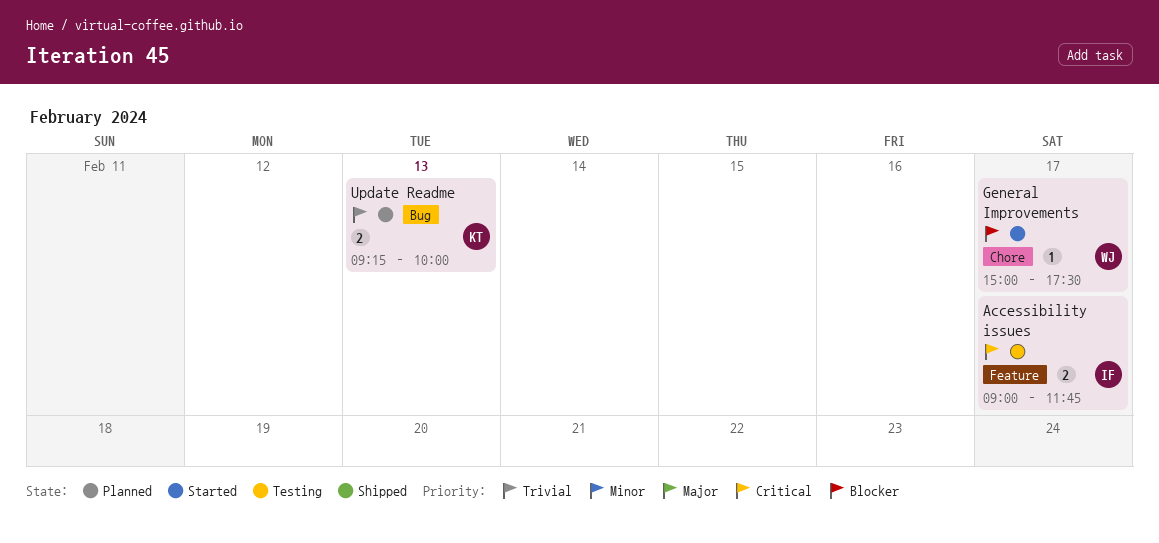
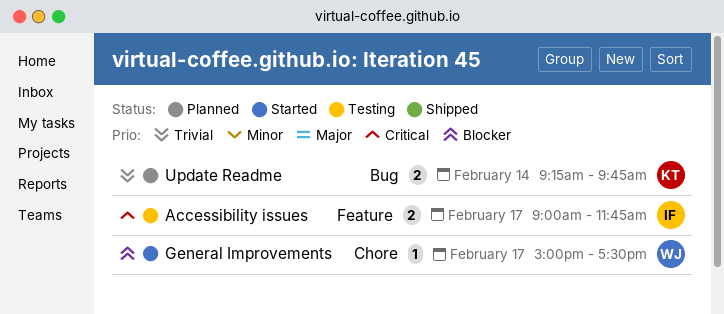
Update Readme, day: Feb 13 -> Feb 14
Update Readme, ends: 10:00 -> 09:45

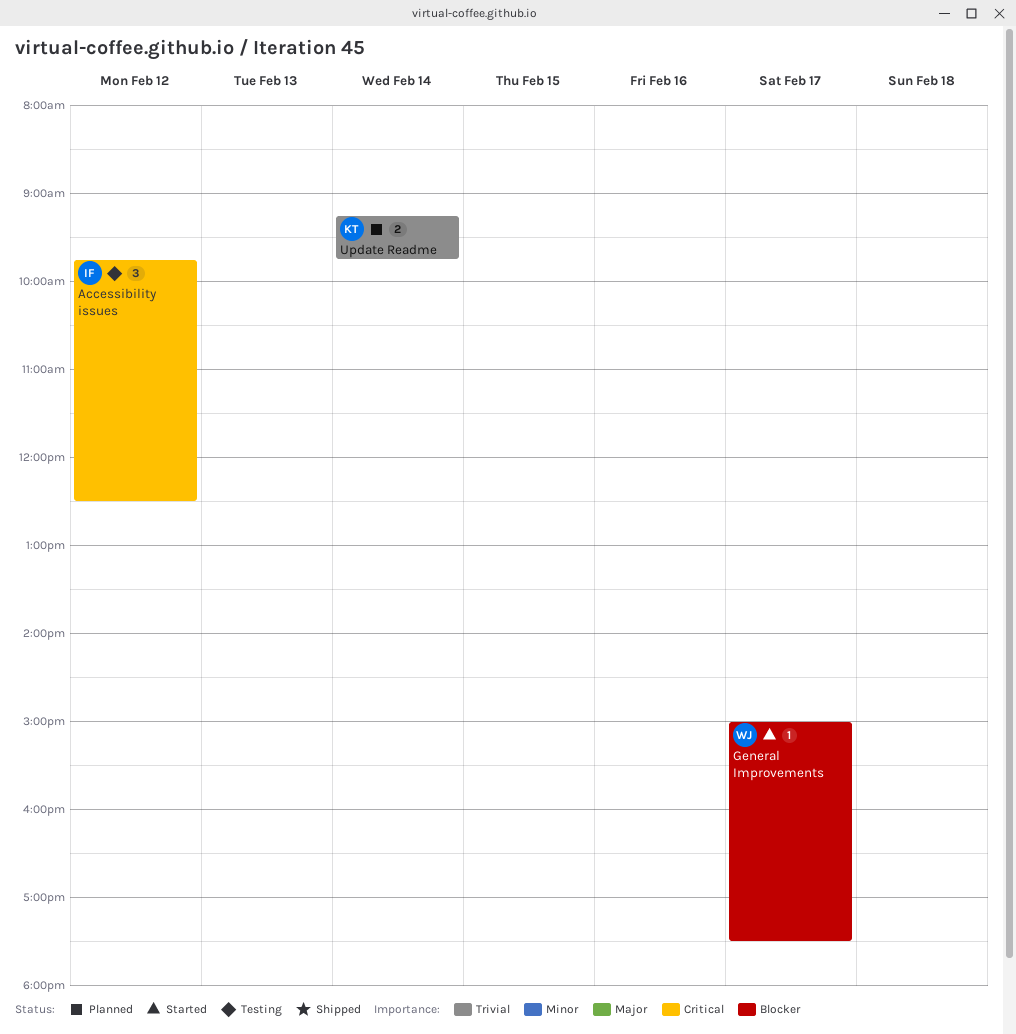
Accessibility issues, estimate: 2 -> 3
Accessibility issues, day: Feb 17 -> Feb 12
Accessibility issues, begins: 09:00 -> 09:45
Accessibility issues, ends: 11:45 -> 12:30

